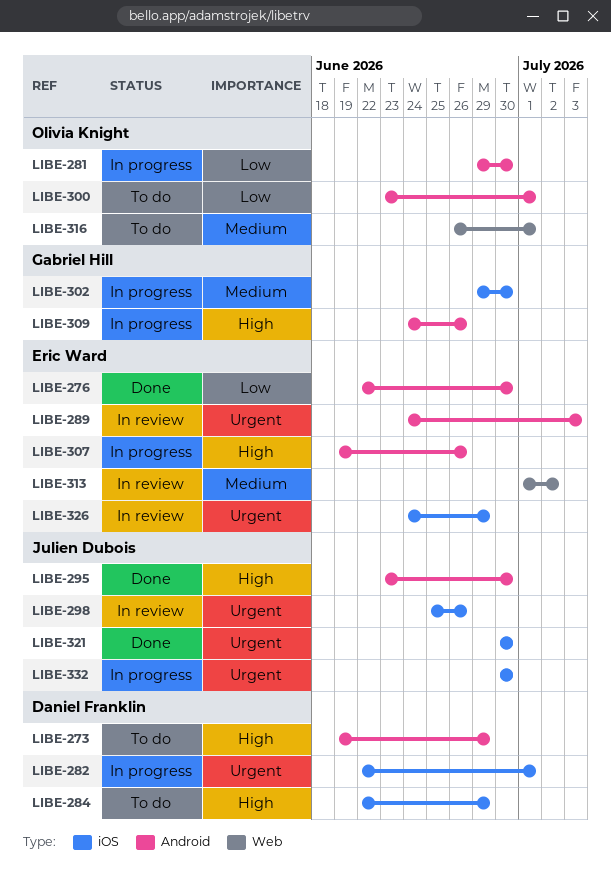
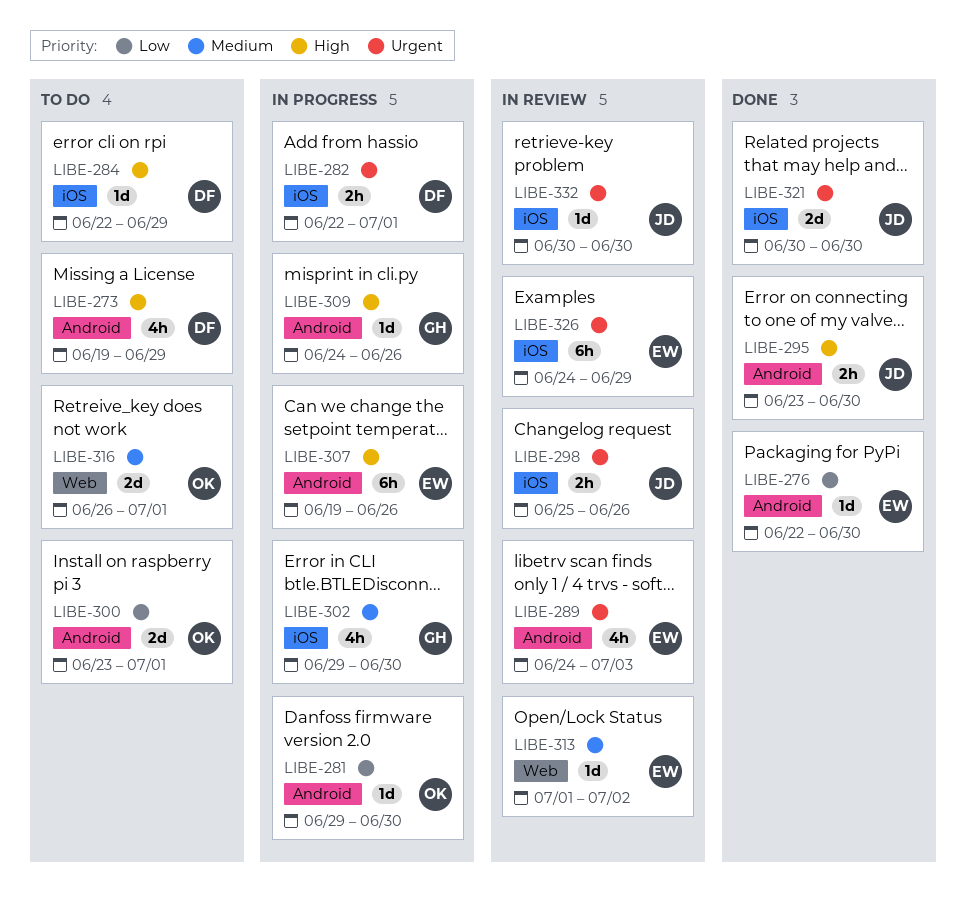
LIBE-332, status: In progress -> In review

